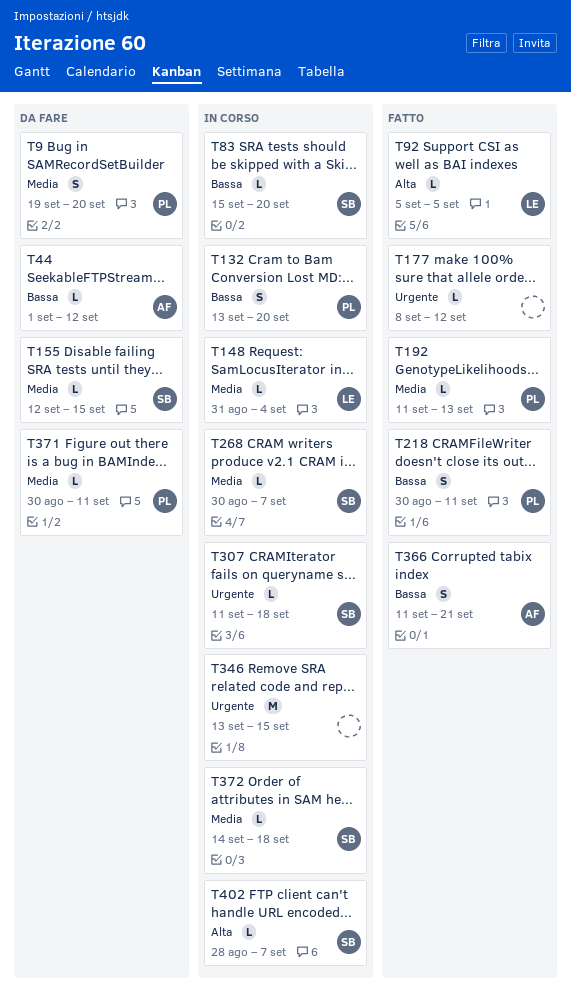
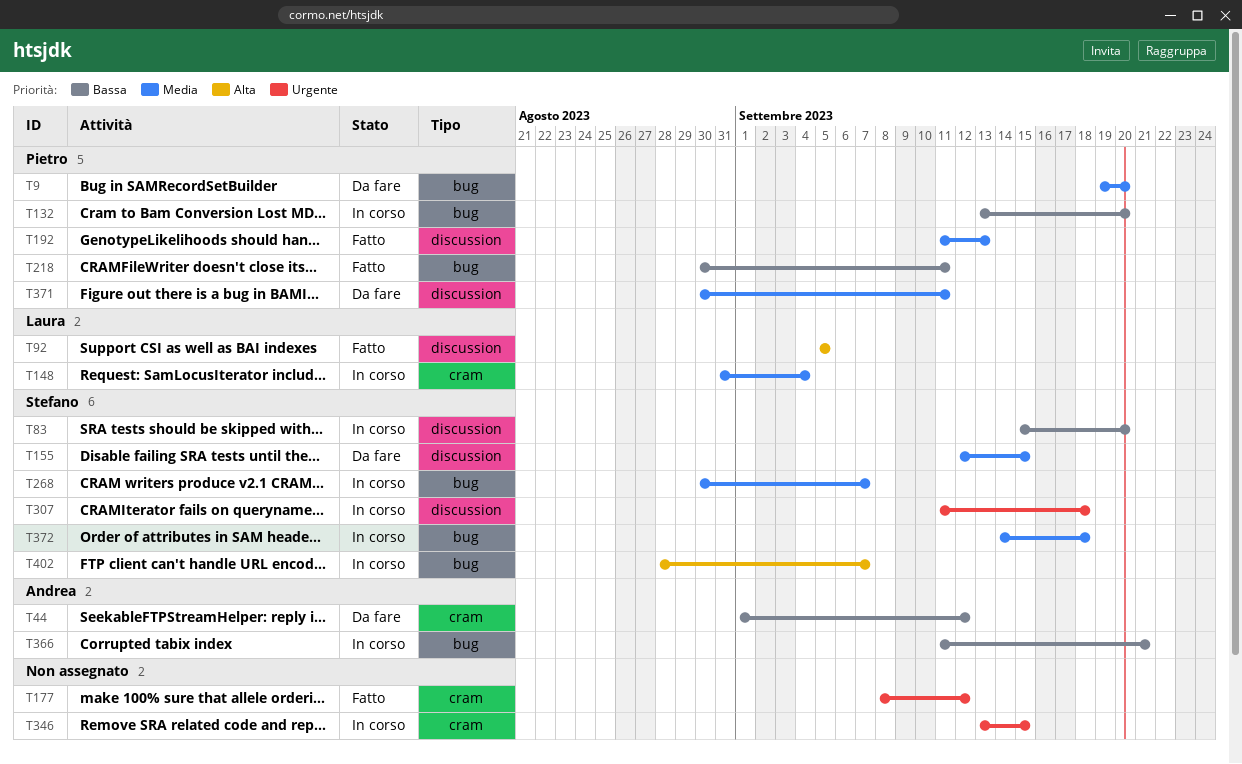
T366, status: Fatto -> In corso

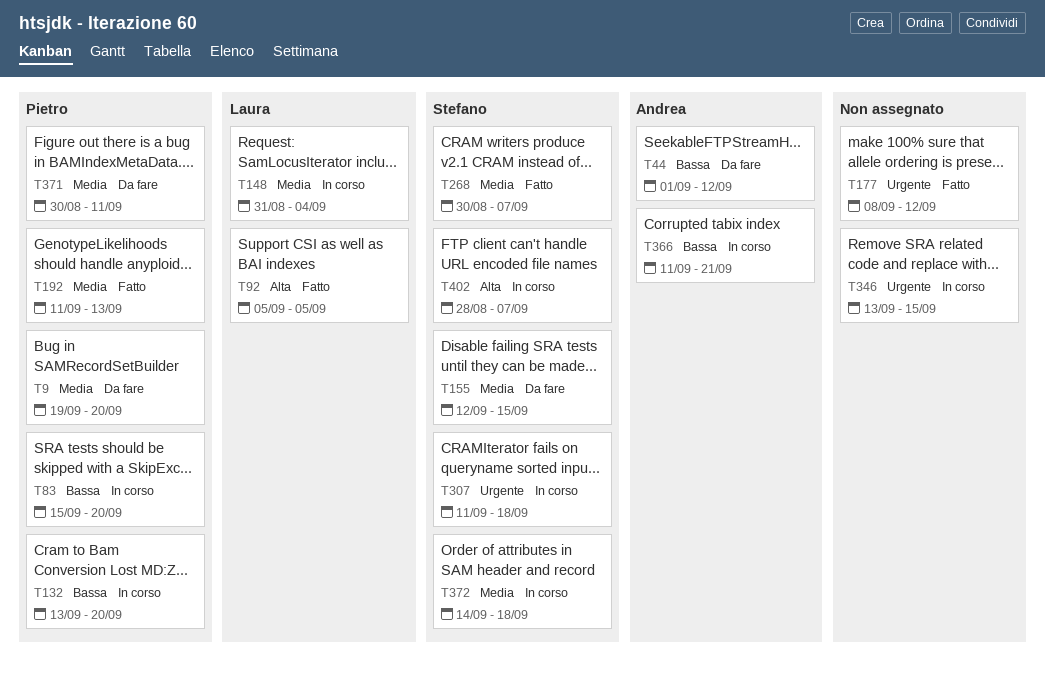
T83, owner: Stefano -> Pietro
T218: present -> none
T268, status: In corso -> Fatto

